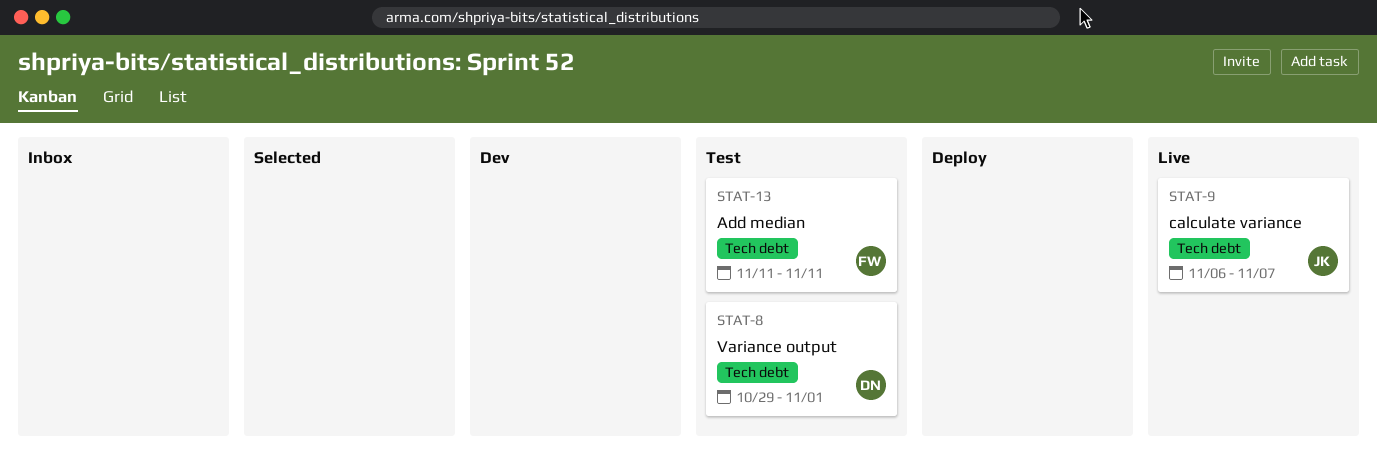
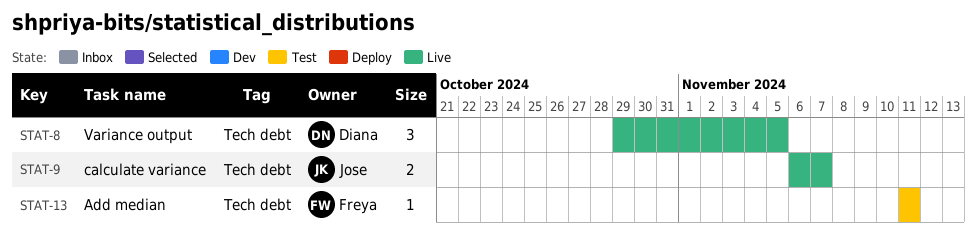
STAT-8, status: Test -> Live
STAT-8, due: Nov 1 -> Nov 5

